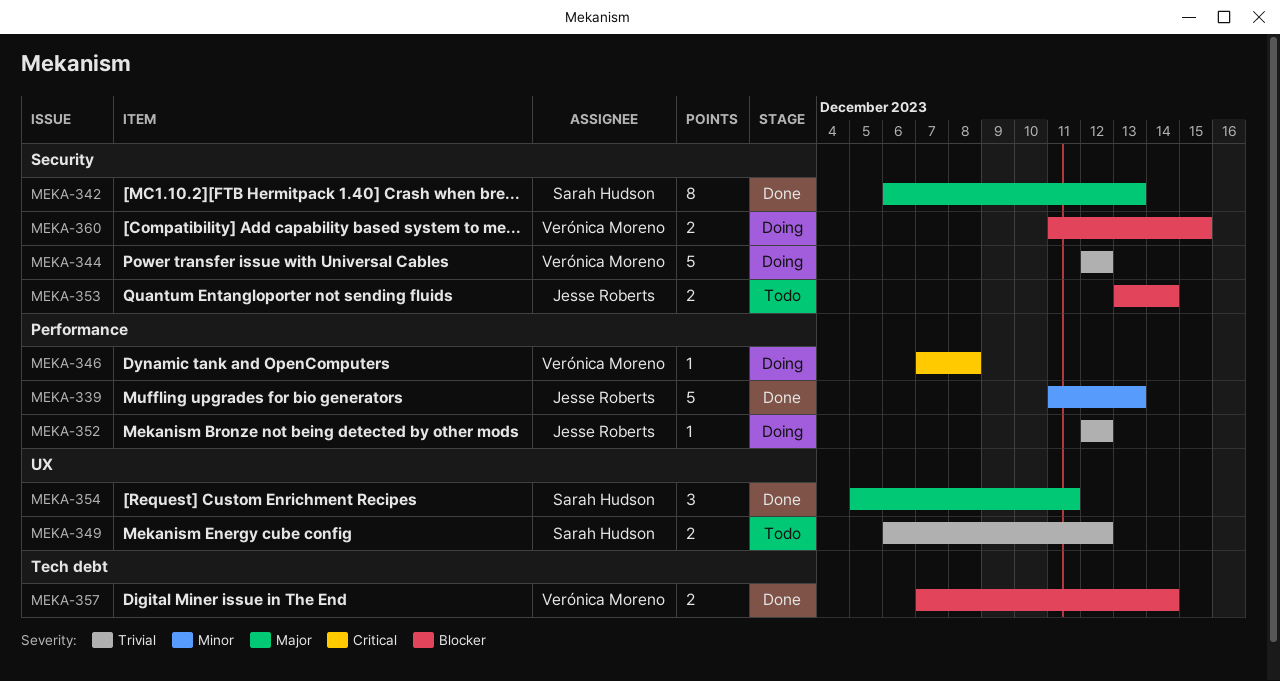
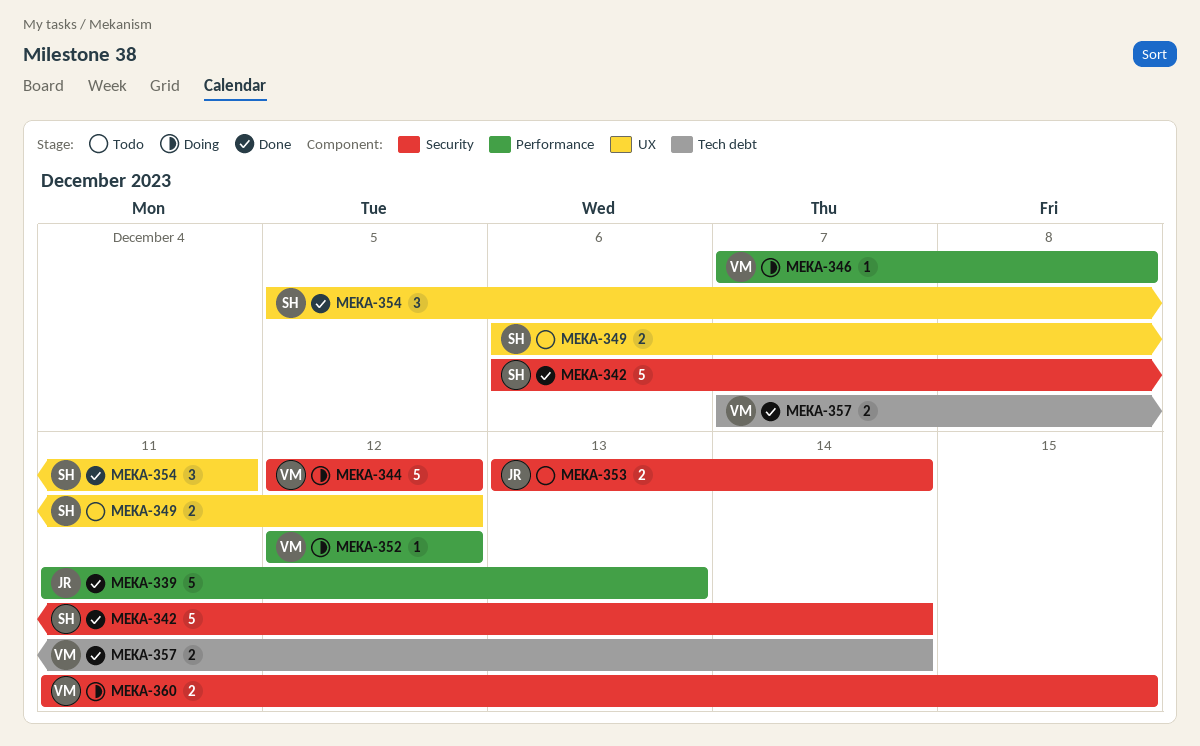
MEKA-342, estimate: 8 -> 5
MEKA-342, due: Dec 13 -> Dec 14
MEKA-352, owner: Jesse Roberts -> Verónica Moreno

